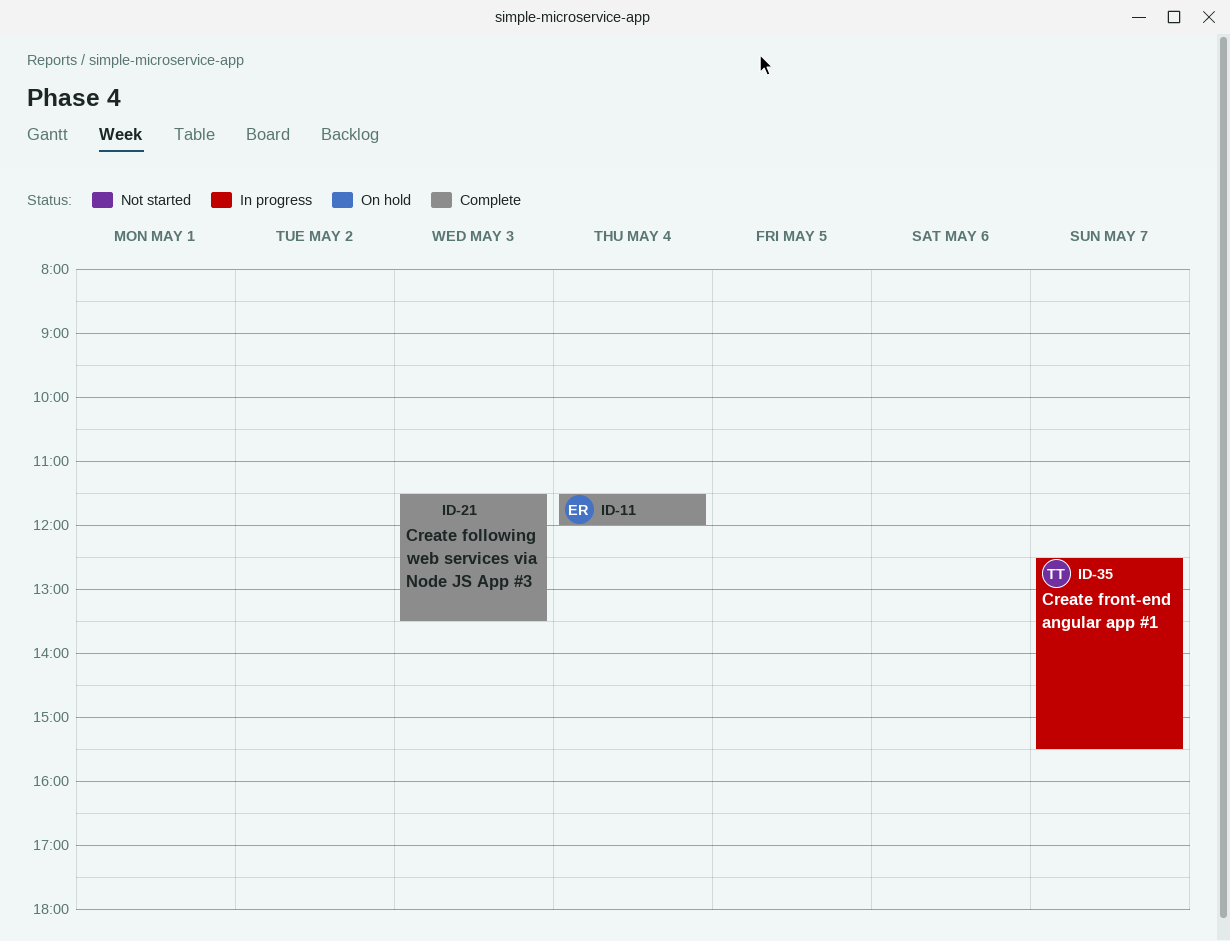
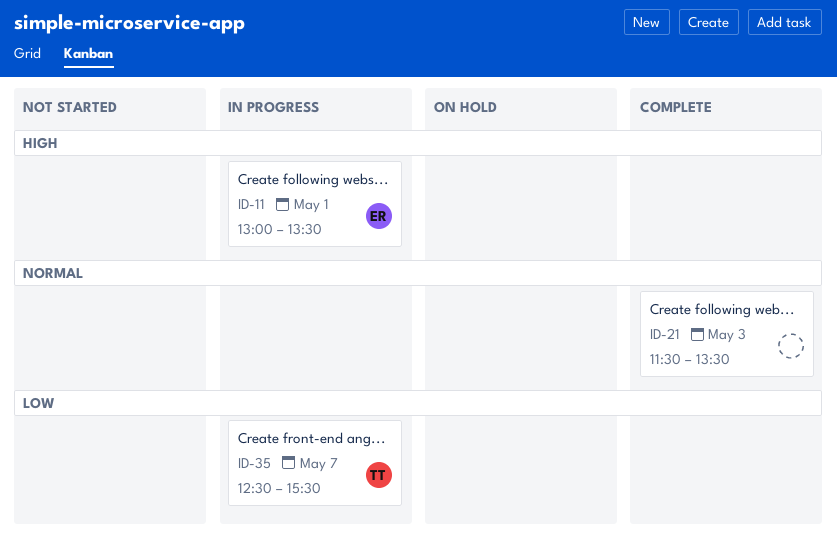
ID-11, status: Complete -> In progress
ID-11, day: May 4 -> May 1
ID-11, begins: 11:30 -> 13:00
ID-11, ends: 12:00 -> 13:30

